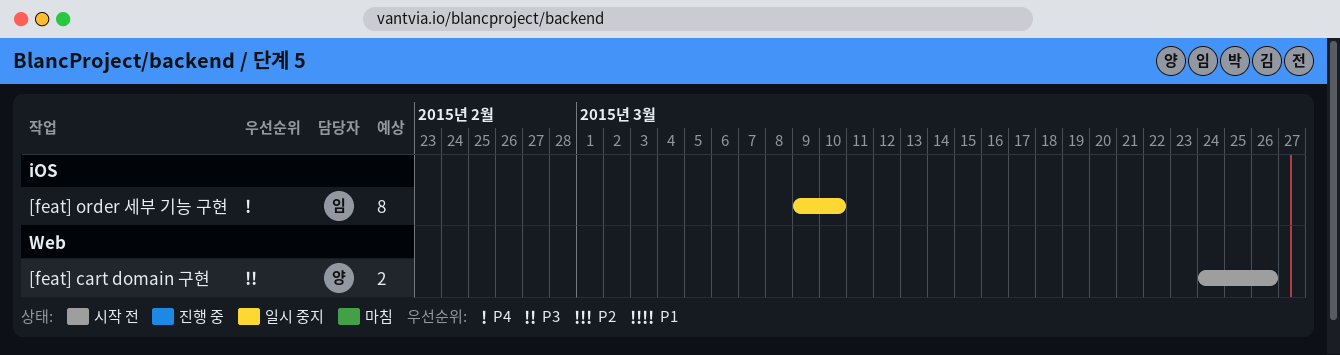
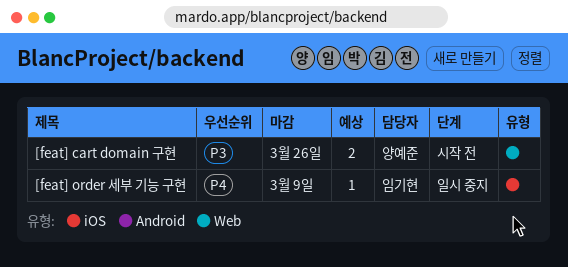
[feat] order 세부 기능 구현, estimate: 8 -> 1
[feat] order 세부 기능 구현, due: Mar 10 -> Mar 9

